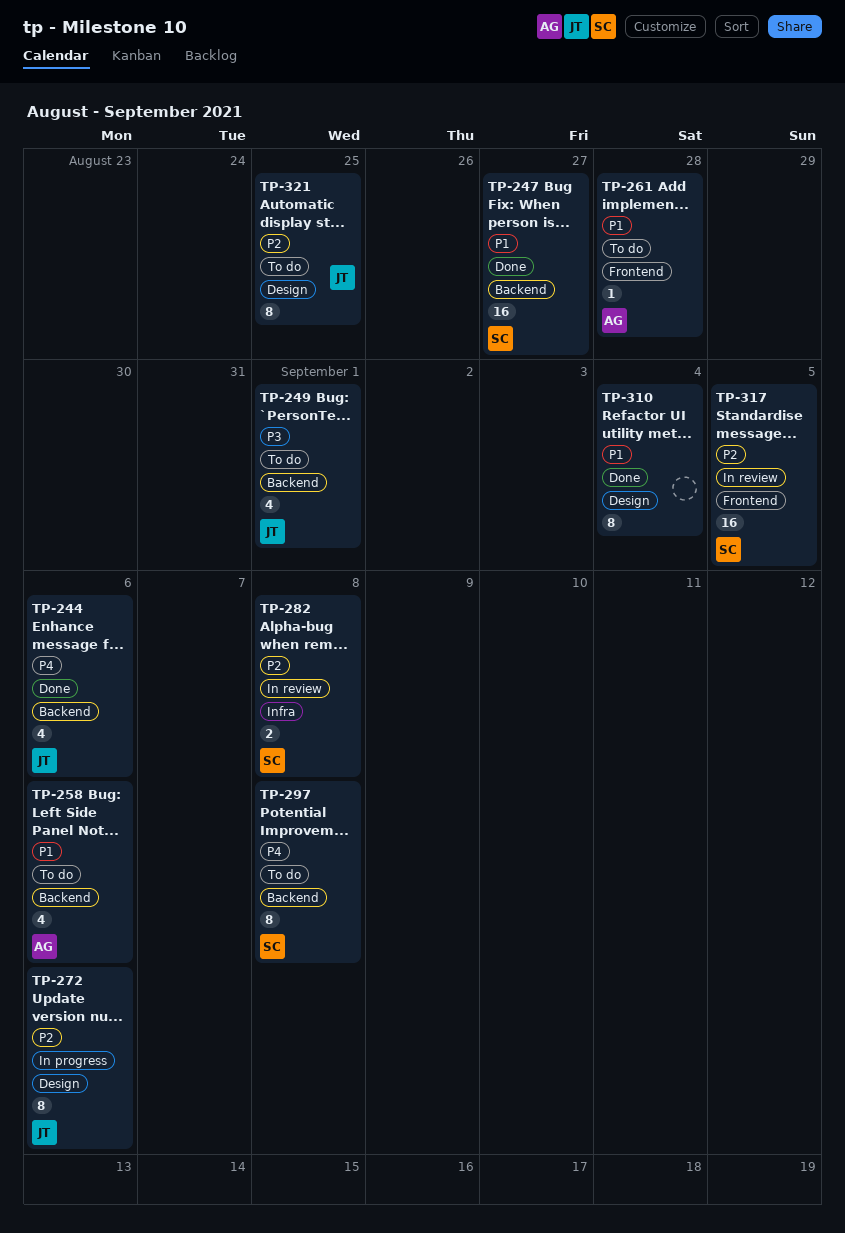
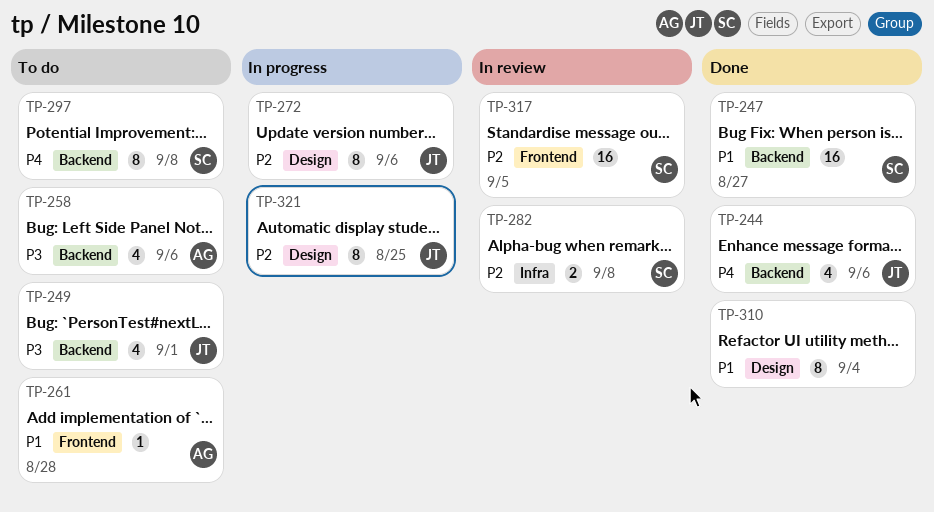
TP-258, priority: P1 -> P3
TP-321, status: To do -> In progress

